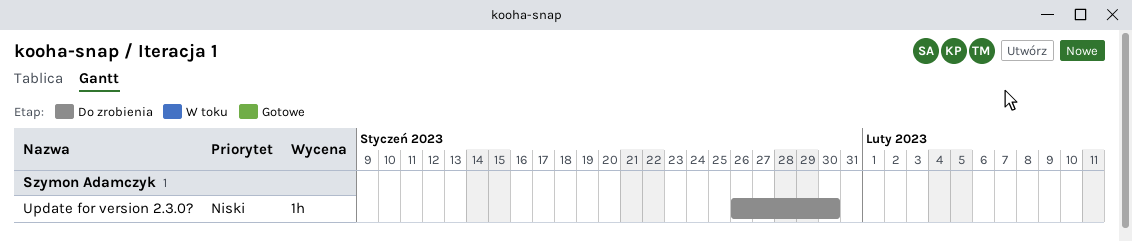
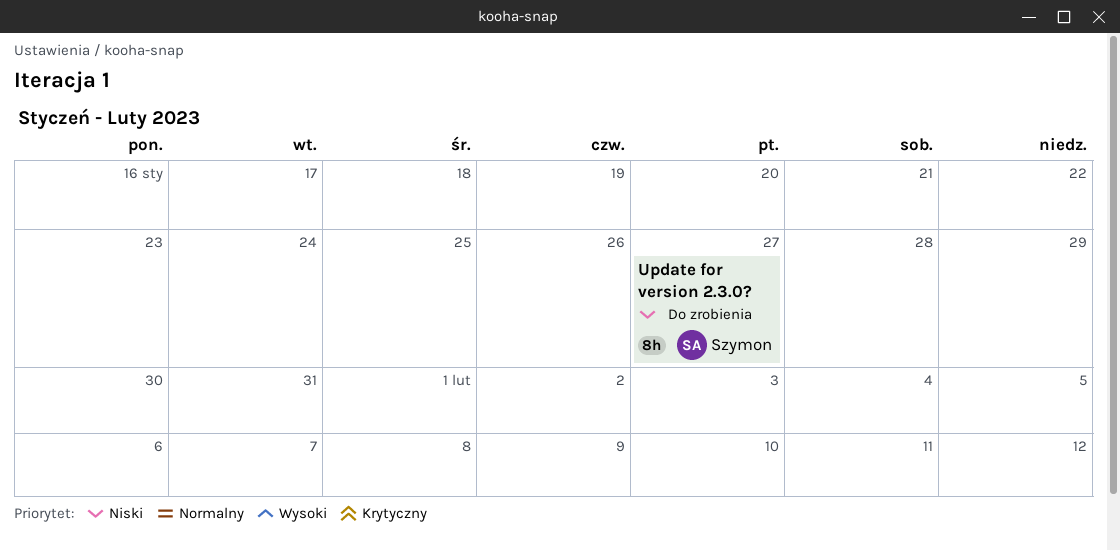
Update for version 2.3.0?, estimate: 1h -> 8h
Update for version 2.3.0?, due: Jan 30 -> Jan 27

